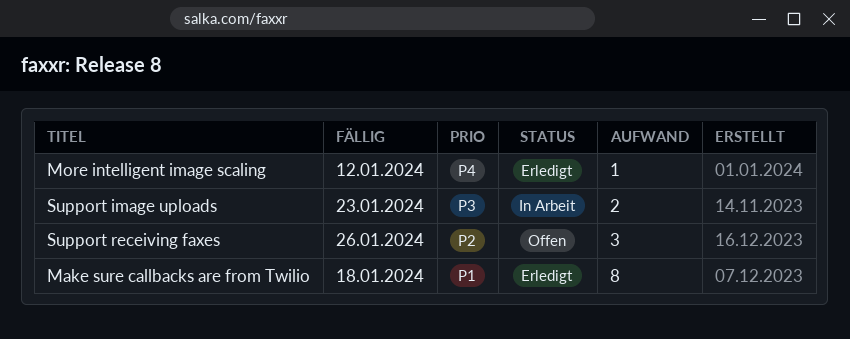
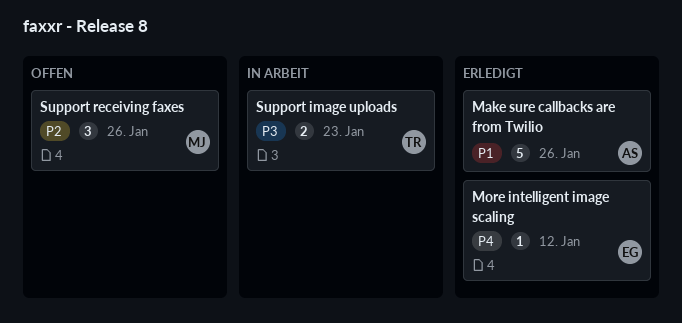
Make sure callbacks are from Twilio, estimate: 8 -> 5
Make sure callbacks are from Twilio, due: Jan 18 -> Jan 26

